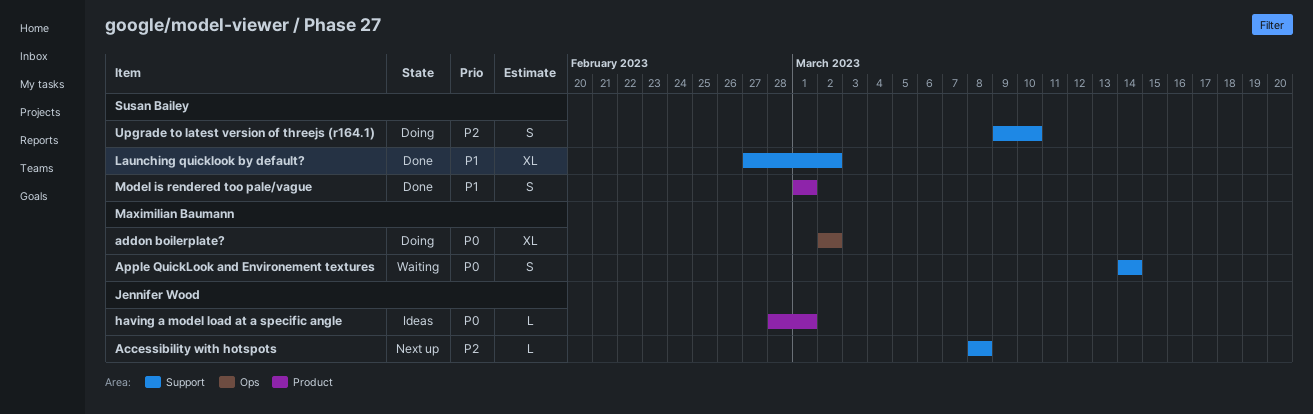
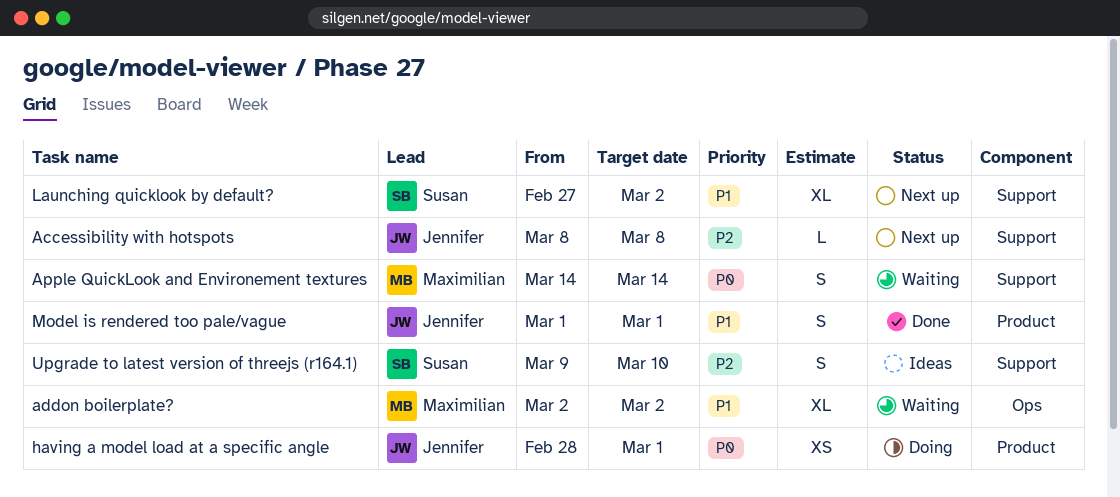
addon boilerplate?, status: Doing -> Waiting
addon boilerplate?, priority: P0 -> P1
having a model load at a specific angle, status: Ideas -> Doing
having a model load at a specific angle, estimate: L -> XS
Launching quicklook by default?, status: Done -> Next up
Model is rendered too pale/vague, owner: Susan Bailey -> Jennifer Wood
Upgrade to latest version of threejs (r164.1), status: Doing -> Ideas

